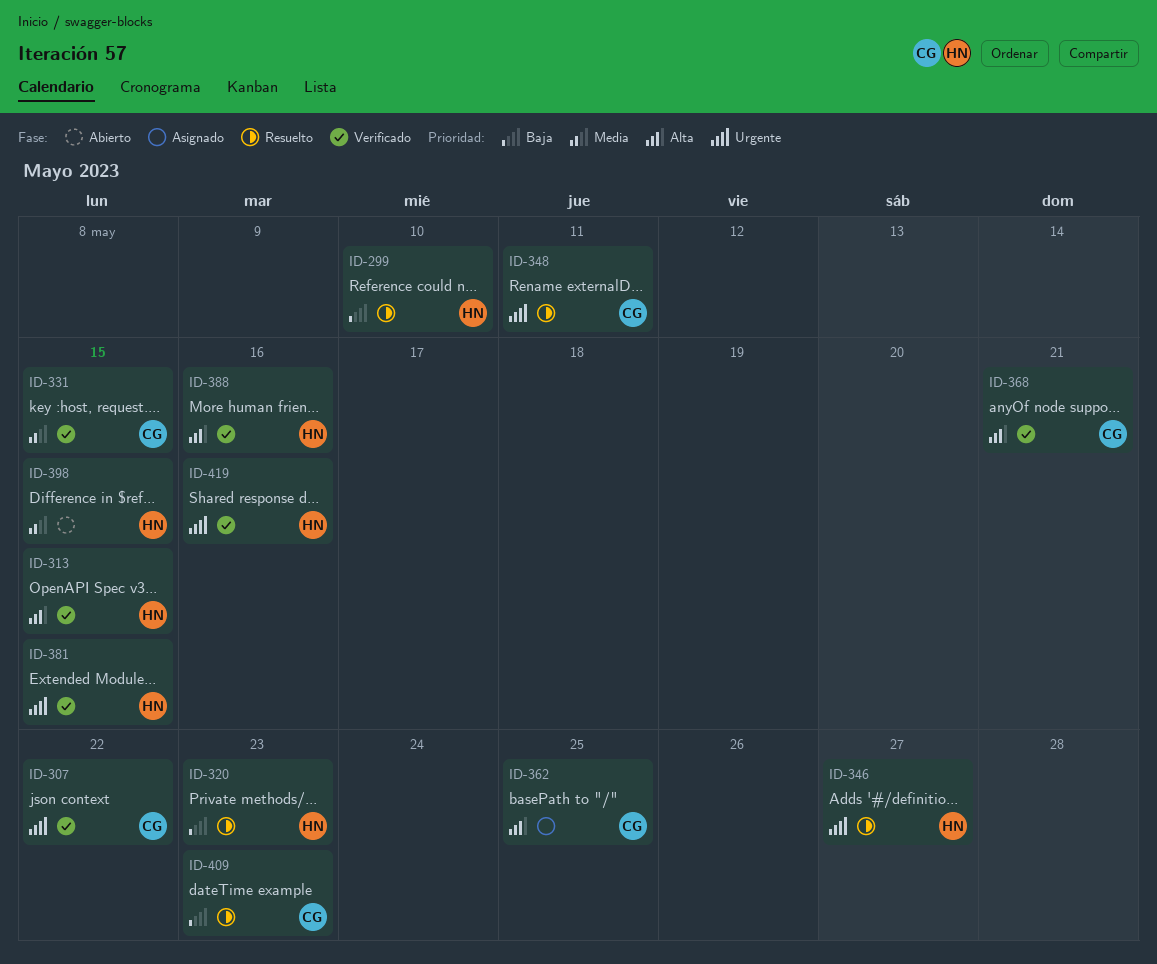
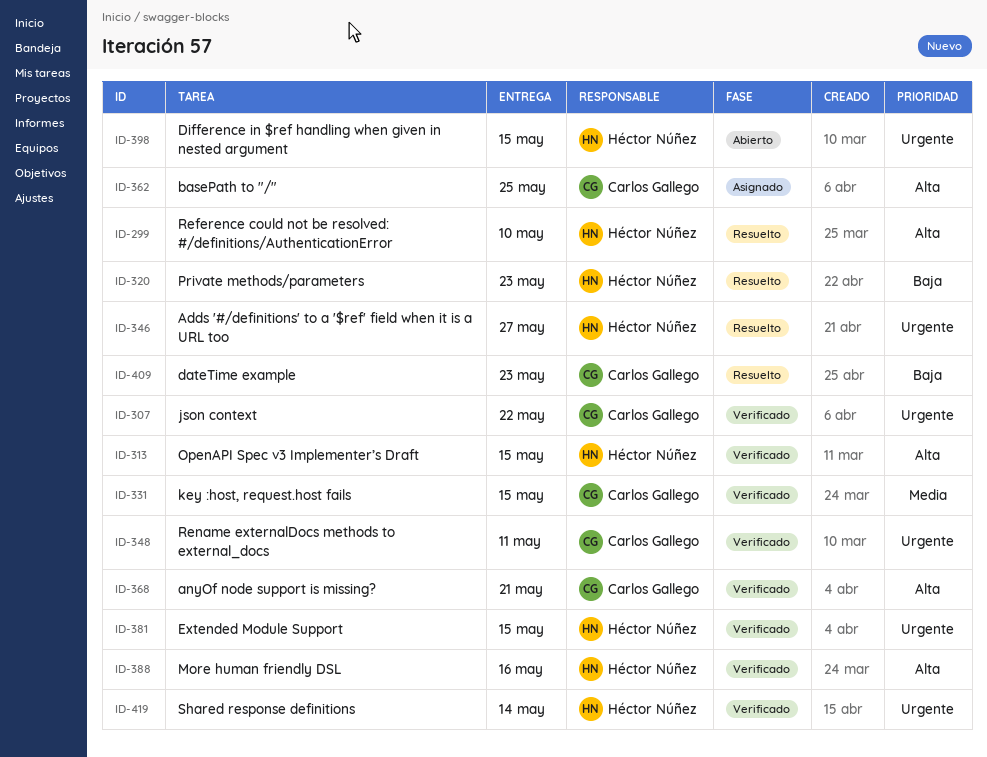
ID-299, priority: Baja -> Alta
ID-348, status: Resuelto -> Verificado
ID-398, priority: Media -> Urgente
ID-419, due: May 16 -> May 14

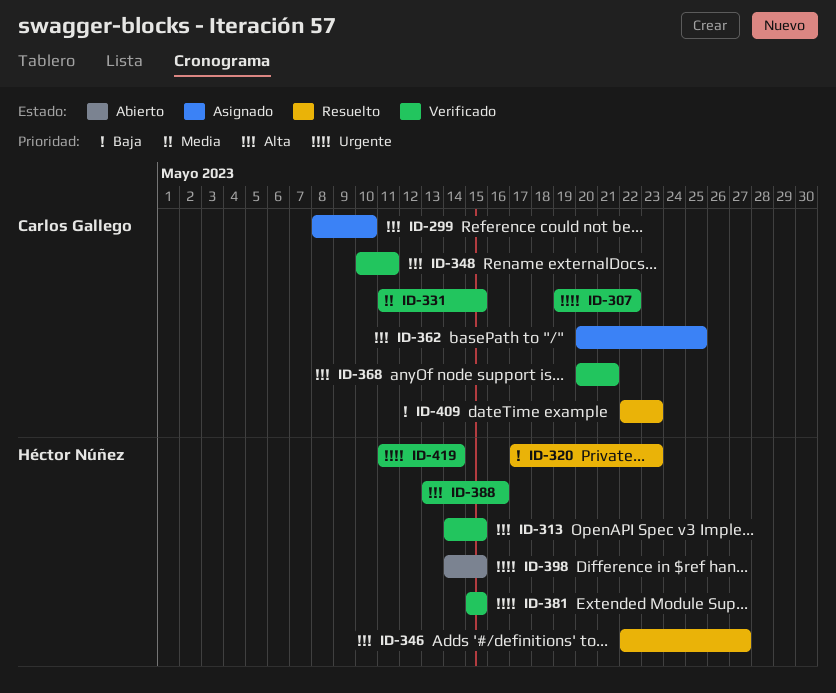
ID-299, status: Resuelto -> Asignado
ID-299, owner: Héctor Núñez -> Carlos Gallego
ID-346, priority: Urgente -> Alta
ID-348, priority: Urgente -> Alta

